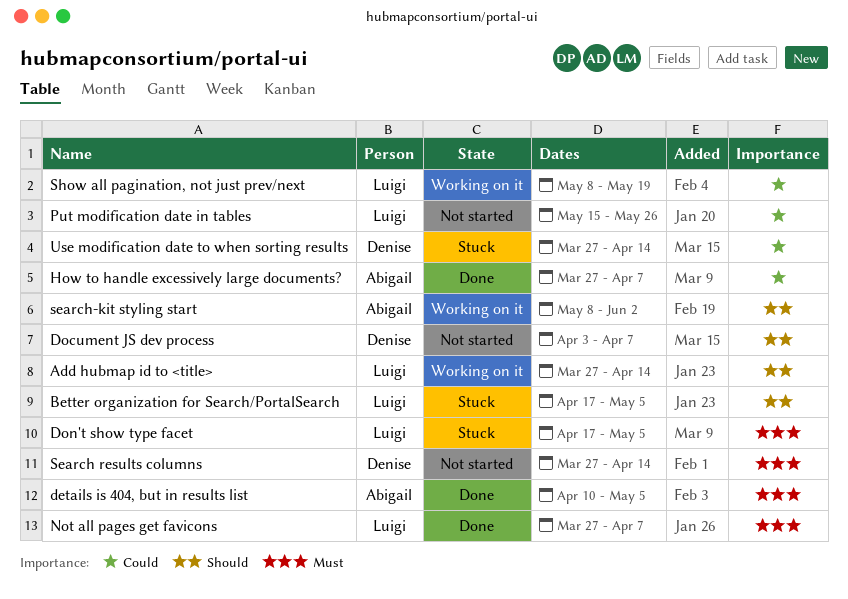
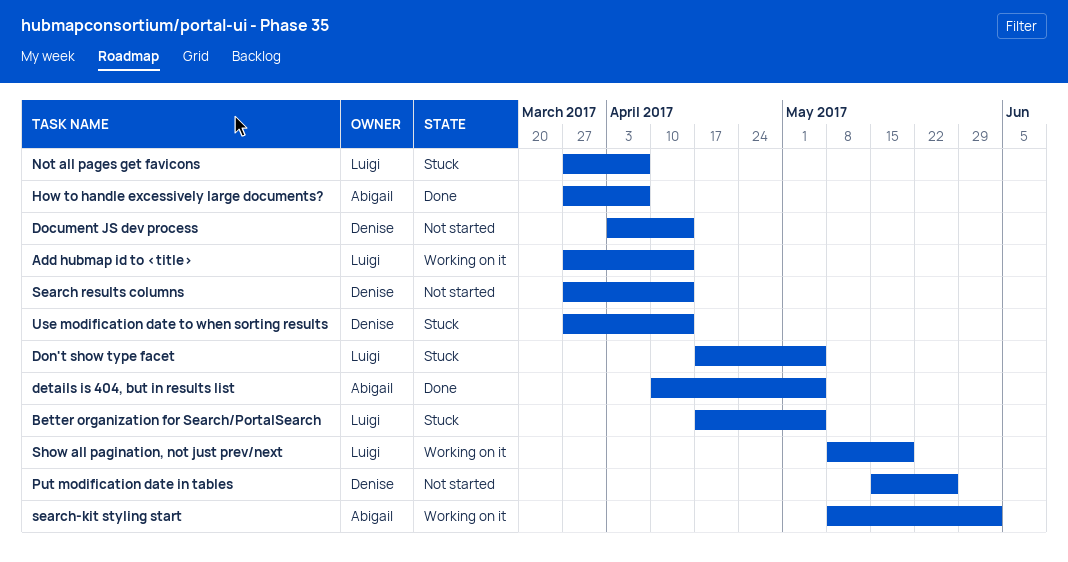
Document JS dev process, due: Apr 7 -> Apr 14
Not all pages get favicons, status: Done -> Stuck
Put modification date in tables, owner: Luigi -> Denise

